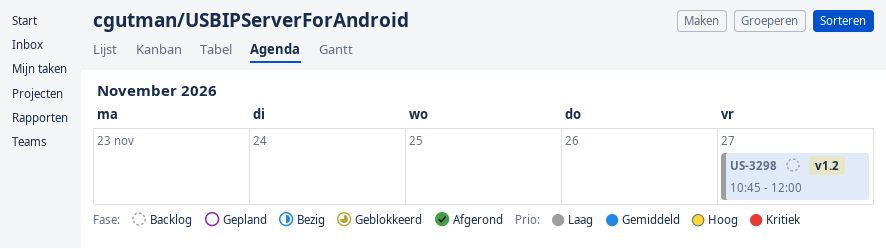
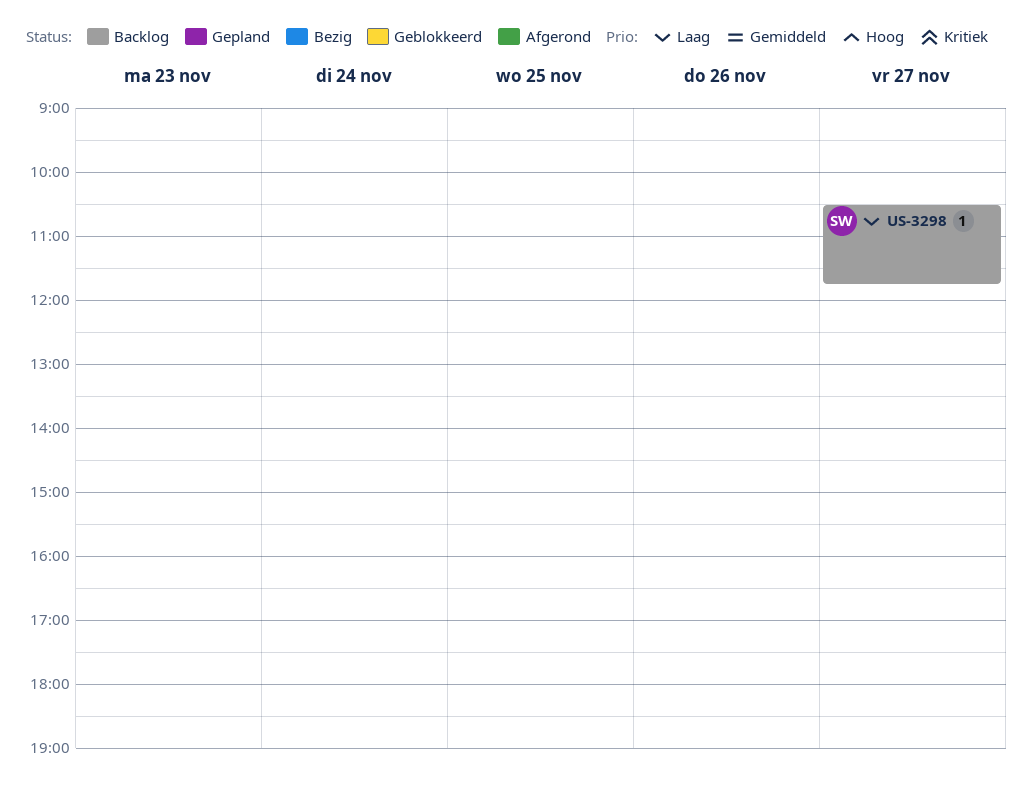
US-3298, begins: 10:45 -> 10:30
US-3298, ends: 12:00 -> 11:45

